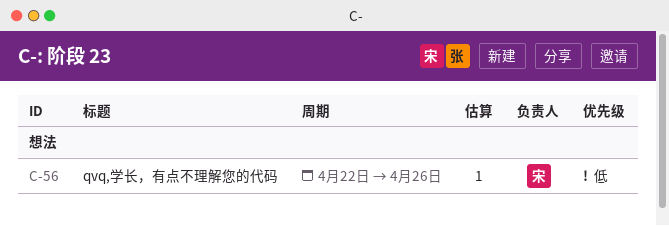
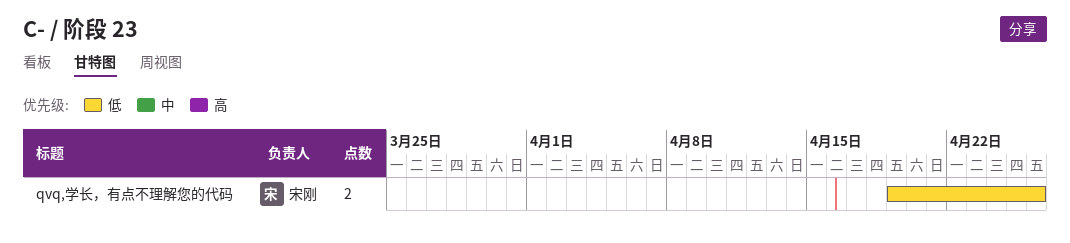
qvq,学长，有点不理解您的代码, estimate: 1 -> 2
qvq,学长，有点不理解您的代码, start: Apr 22 -> Apr 19

